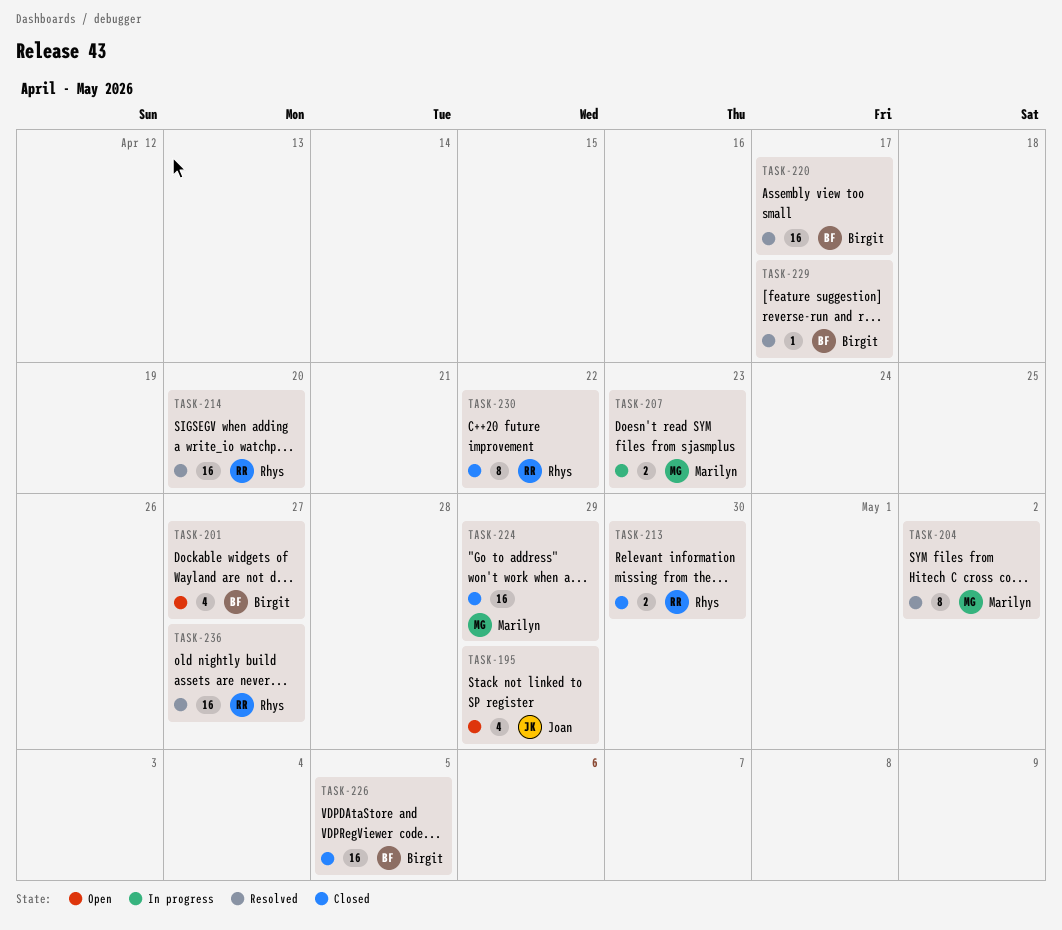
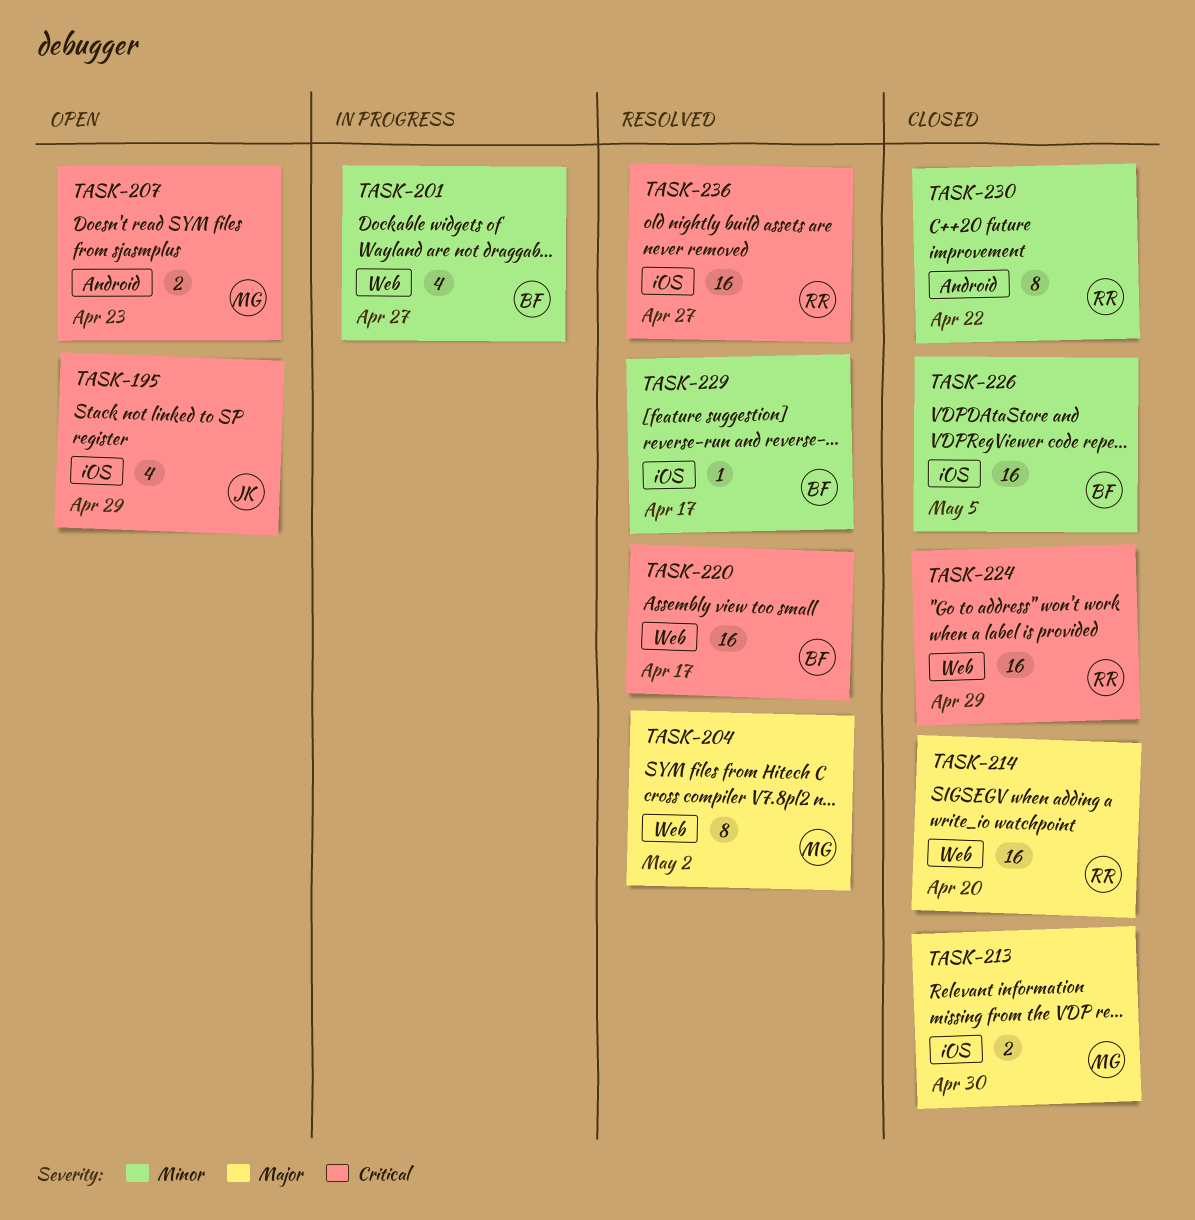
TASK-201, status: Open -> In progress
TASK-207, status: In progress -> Open
TASK-213, owner: Rhys -> Marilyn
TASK-214, status: Resolved -> Closed
TASK-224, owner: Marilyn -> Rhys

